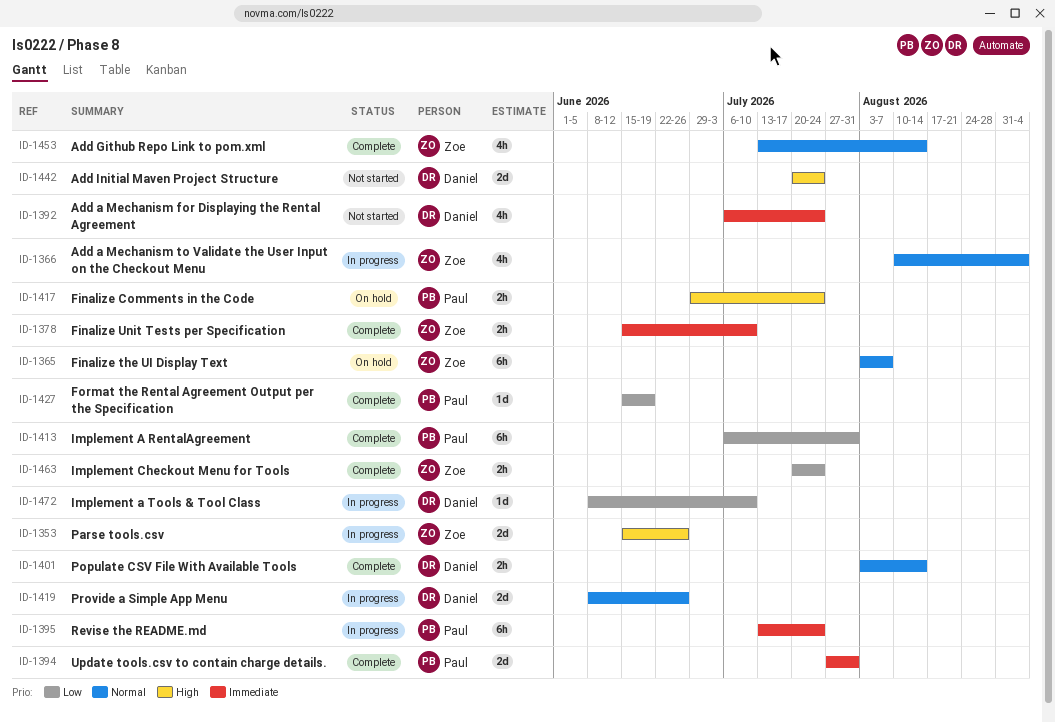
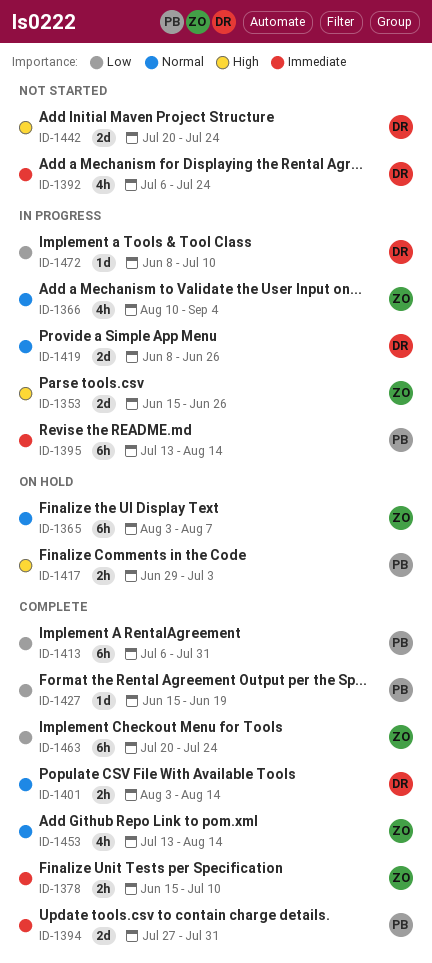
ID-1395, due: Jul 24 -> Aug 14
ID-1417, due: Jul 24 -> Jul 3
ID-1463, estimate: 2h -> 6h

